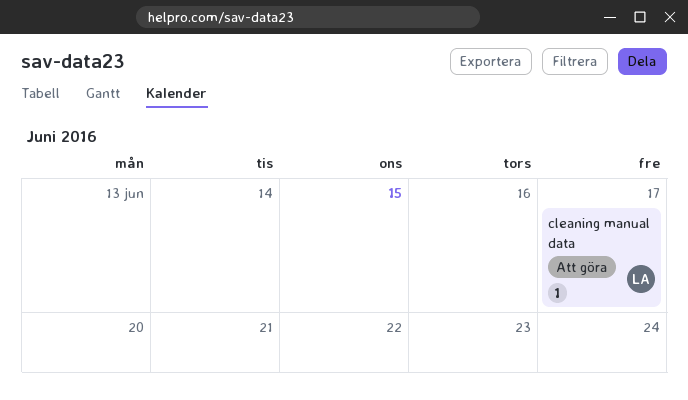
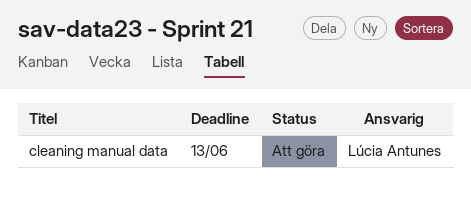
cleaning manual data, due: Jun 17 -> Jun 13

